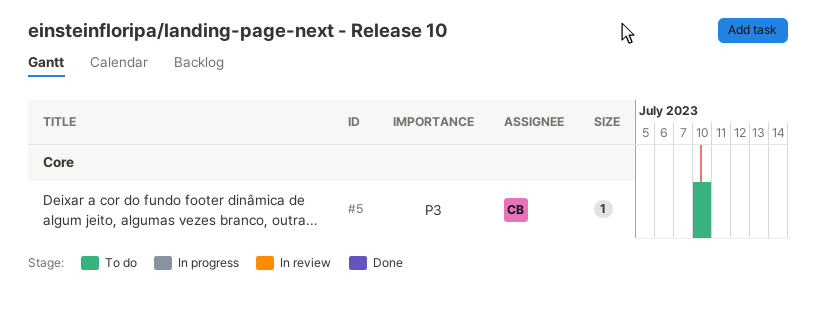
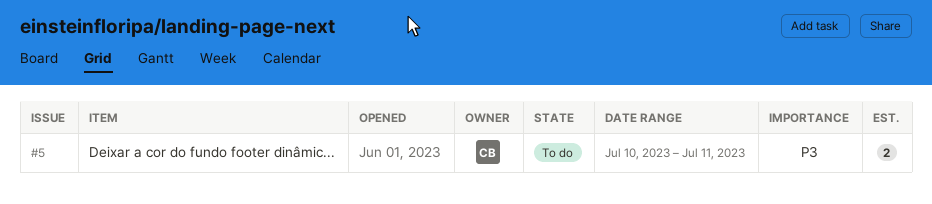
#5, estimate: 1 -> 2
#5, due: Jul 10 -> Jul 11

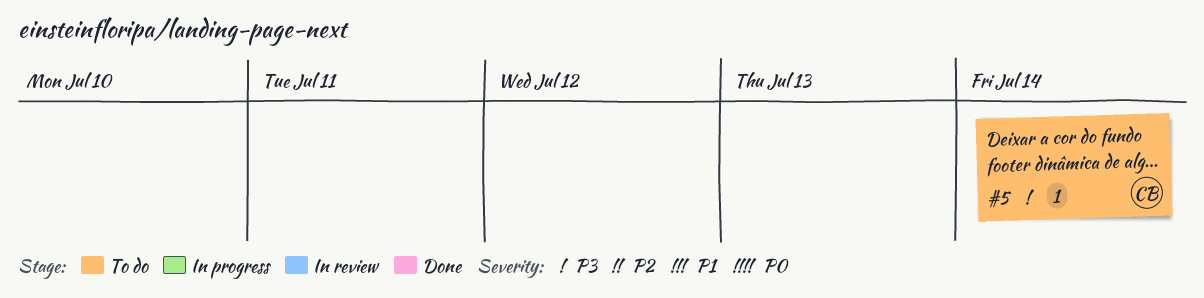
#5, estimate: 2 -> 1
#5, due: Jul 11 -> Jul 14

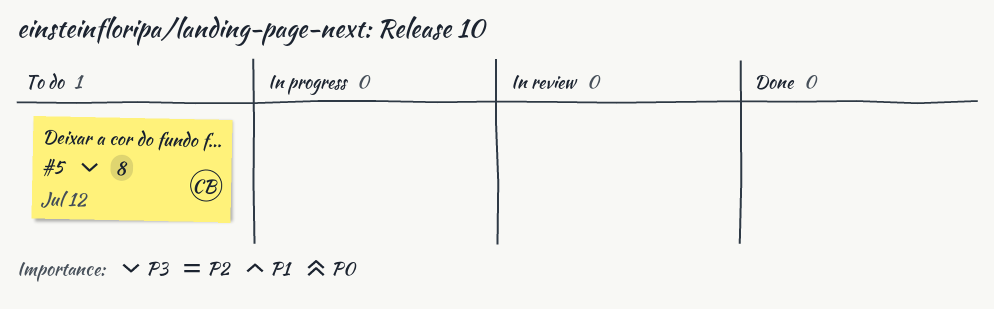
#5, estimate: 1 -> 8
#5, due: Jul 14 -> Jul 12

